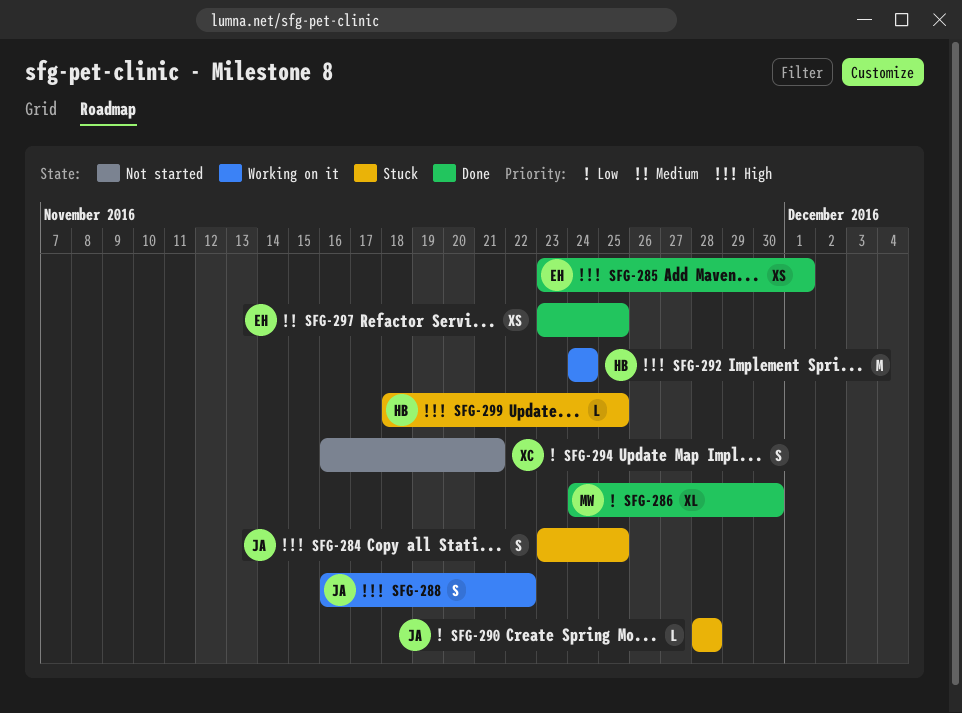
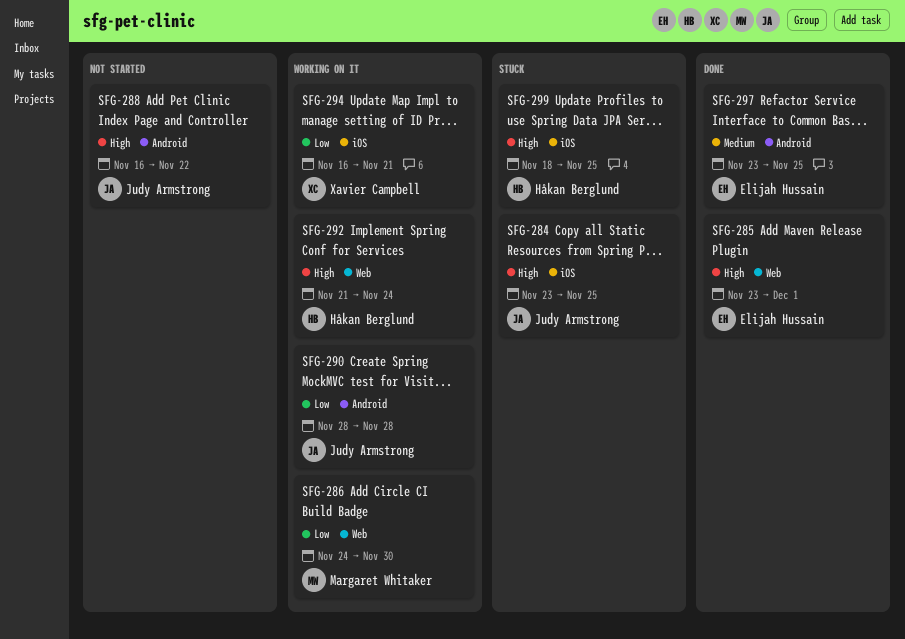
SFG-286, status: Done -> Working on it
SFG-288, status: Working on it -> Not started
SFG-290, status: Stuck -> Working on it
SFG-292, start: Nov 24 -> Nov 21
SFG-294, status: Not started -> Working on it

